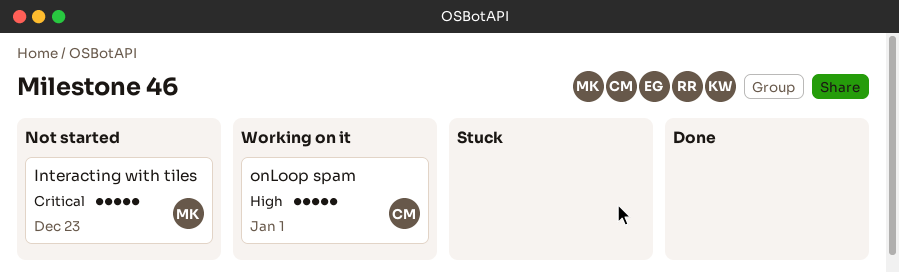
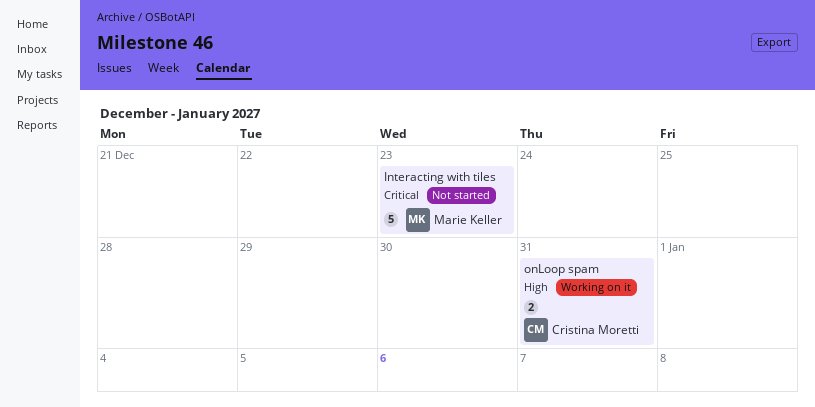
onLoop spam, estimate: 5 -> 2
onLoop spam, due: Jan 1 -> Dec 31

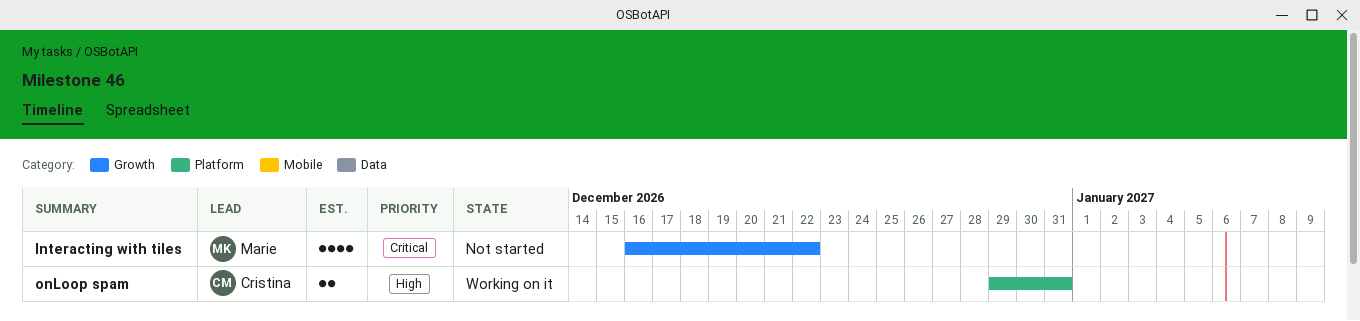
Interacting with tiles, estimate: 5 -> 4
Interacting with tiles, due: Dec 23 -> Dec 22

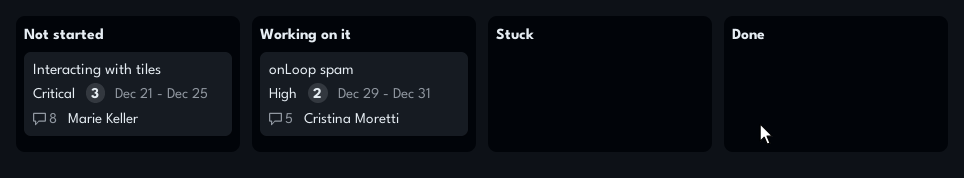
Interacting with tiles, estimate: 4 -> 3
Interacting with tiles, start: Dec 16 -> Dec 21
Interacting with tiles, due: Dec 22 -> Dec 25

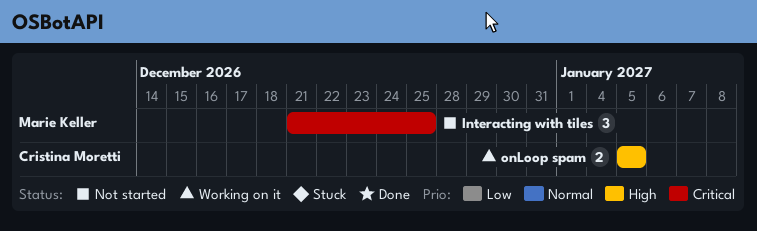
onLoop spam, start: Dec 29 -> Jan 5
onLoop spam, due: Dec 31 -> Jan 5

